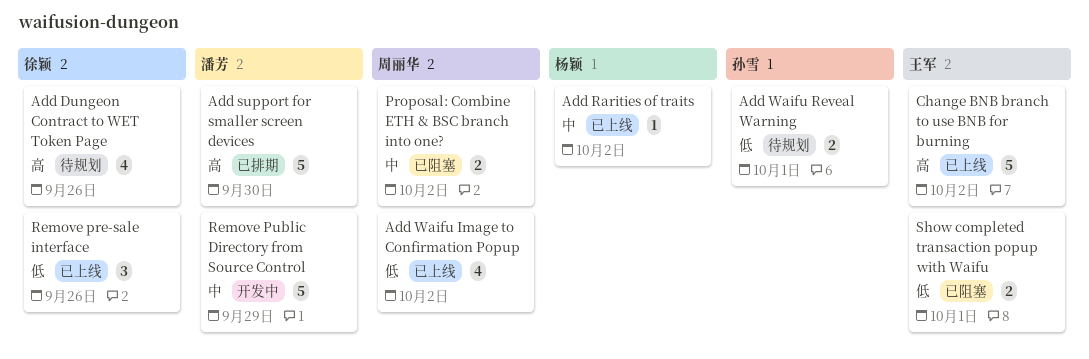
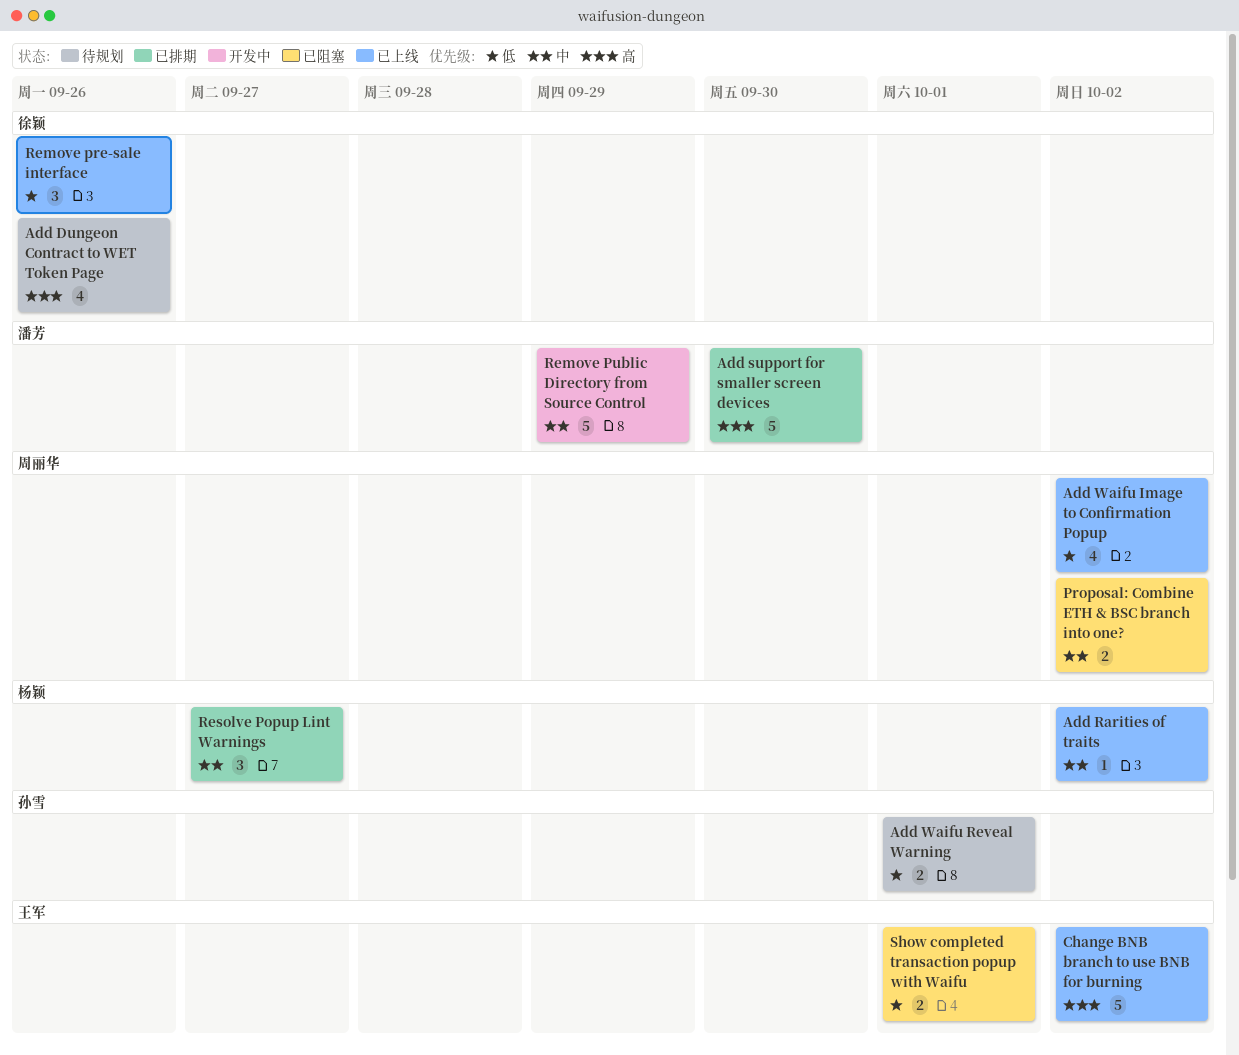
Resolve Popup Lint Warnings: none -> present

